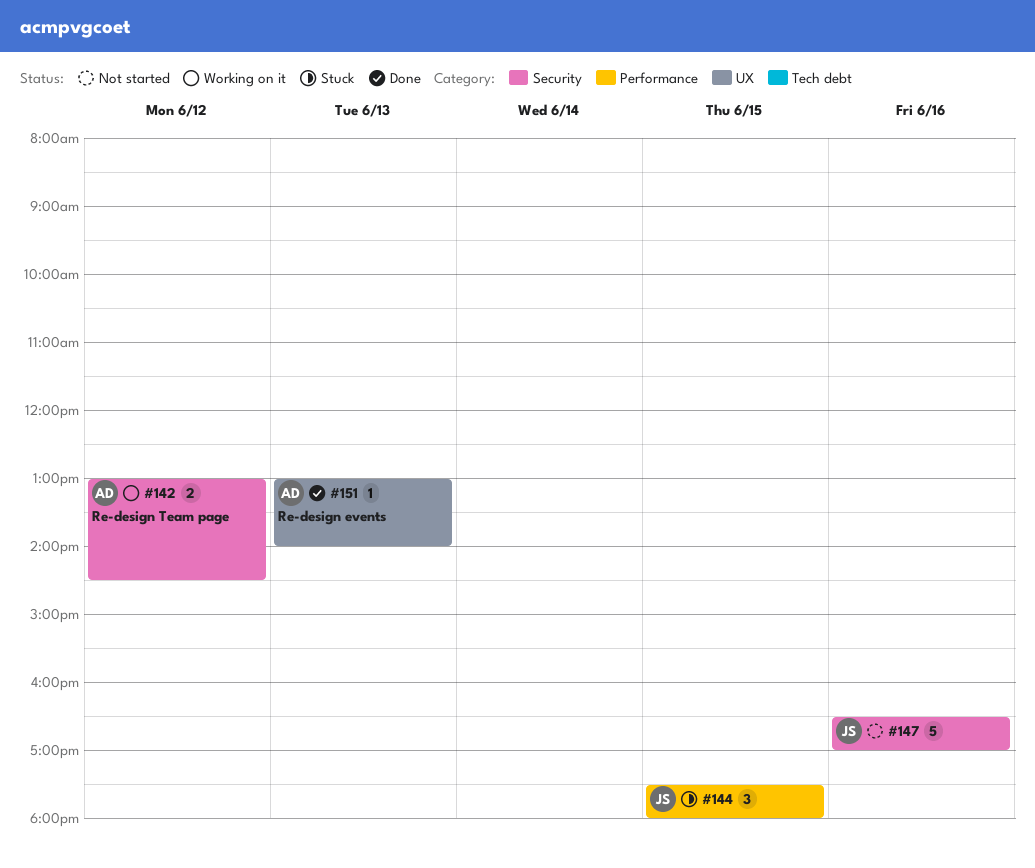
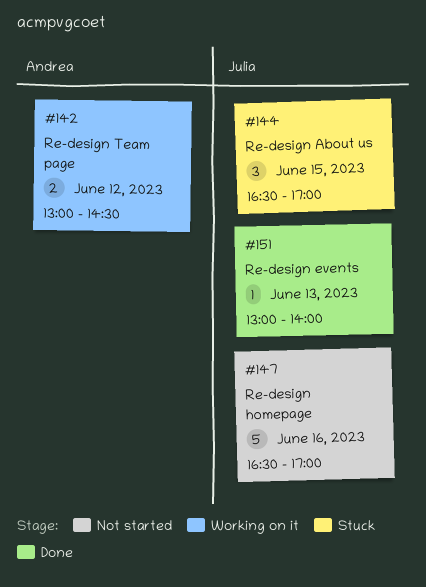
#144, begins: 17:30 -> 16:30
#144, ends: 18:00 -> 17:00
#151, owner: Andrea -> Julia

